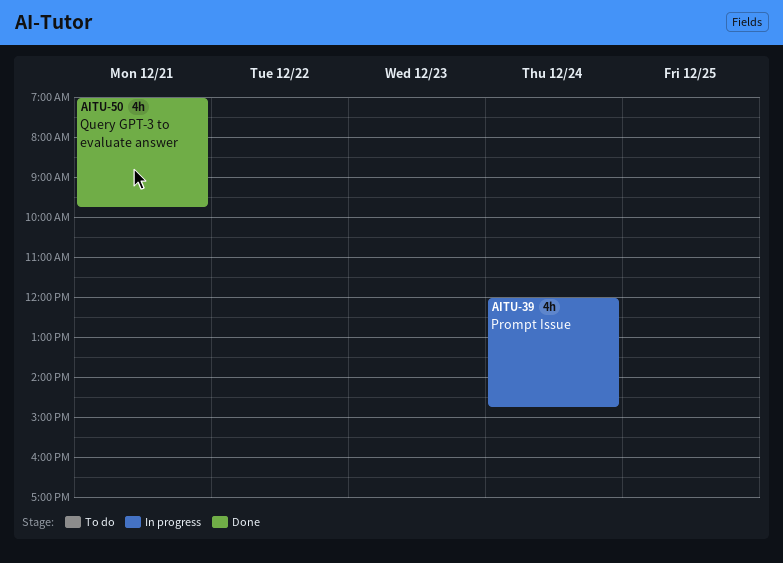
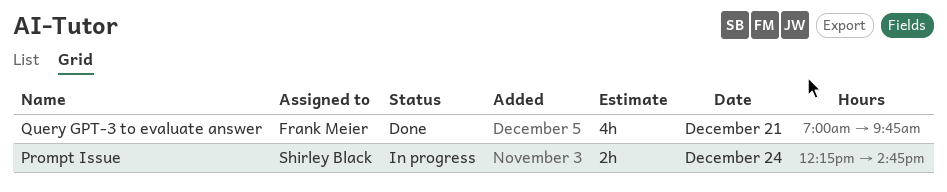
Prompt Issue, estimate: 4h -> 2h
Prompt Issue, begins: 12:00 -> 12:15

